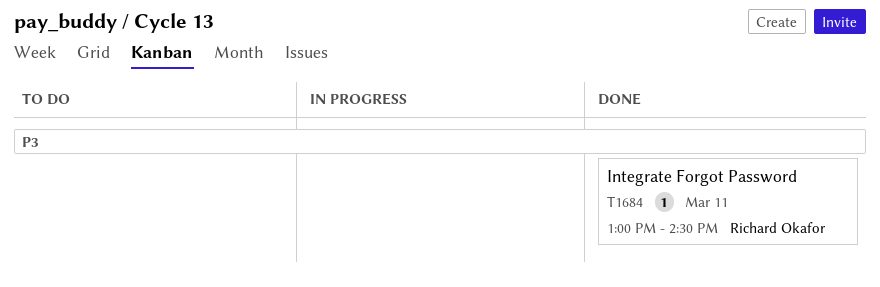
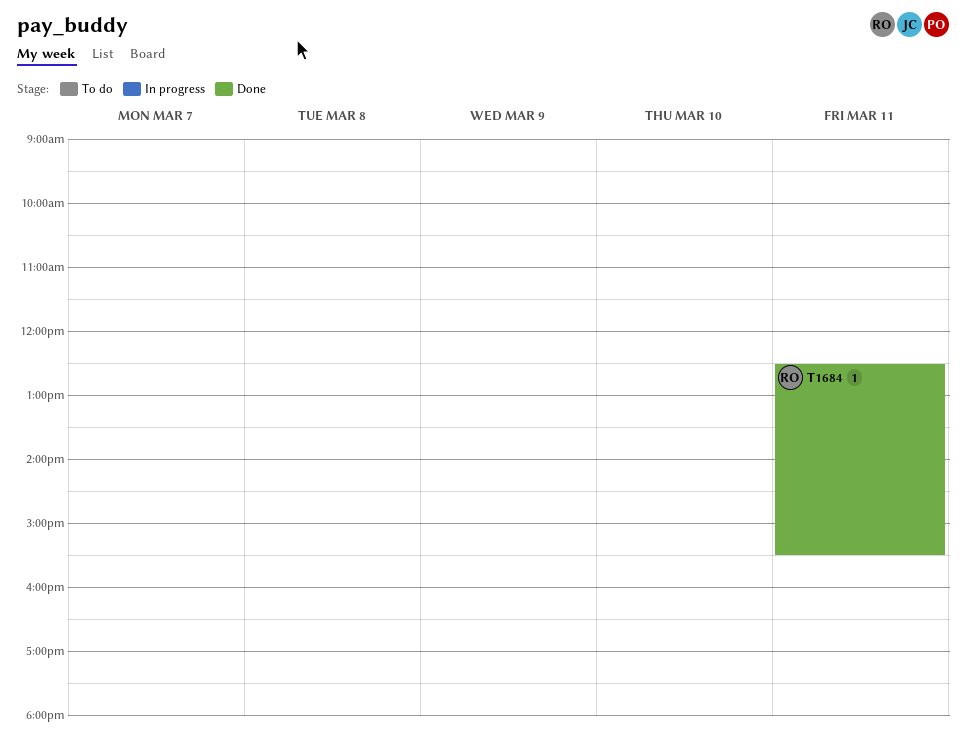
T1684, begins: 13:00 -> 12:30
T1684, ends: 14:30 -> 15:30

